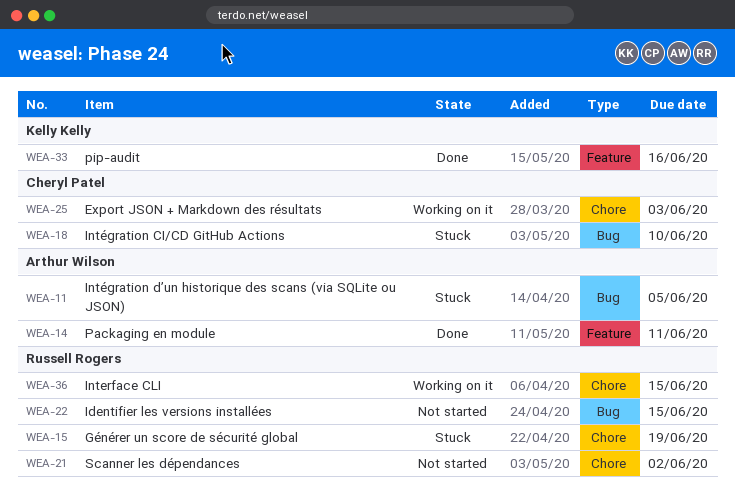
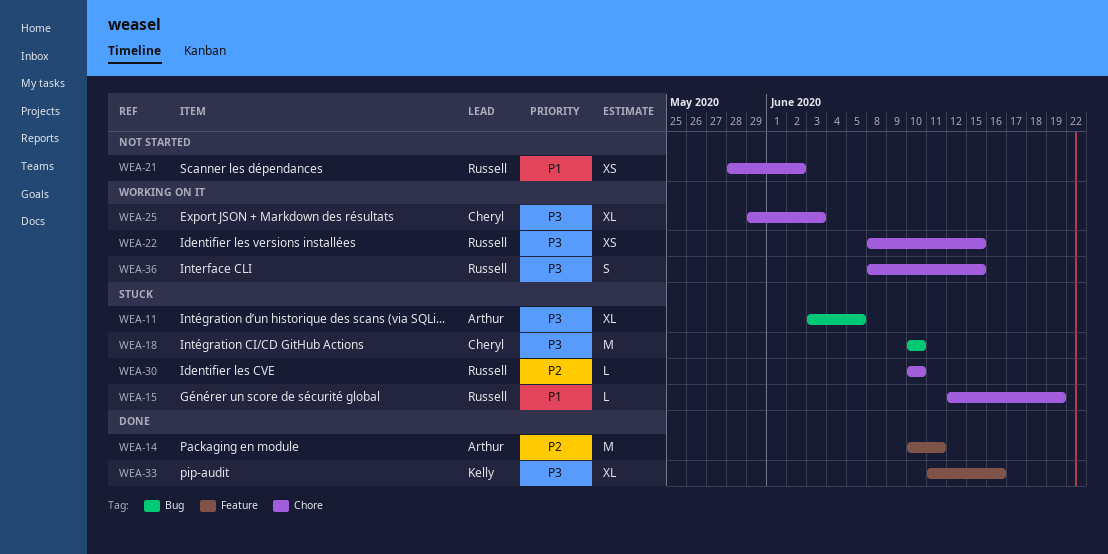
WEA-22, status: Not started -> Working on it
WEA-22, label: Bug -> Chore
WEA-30: none -> present

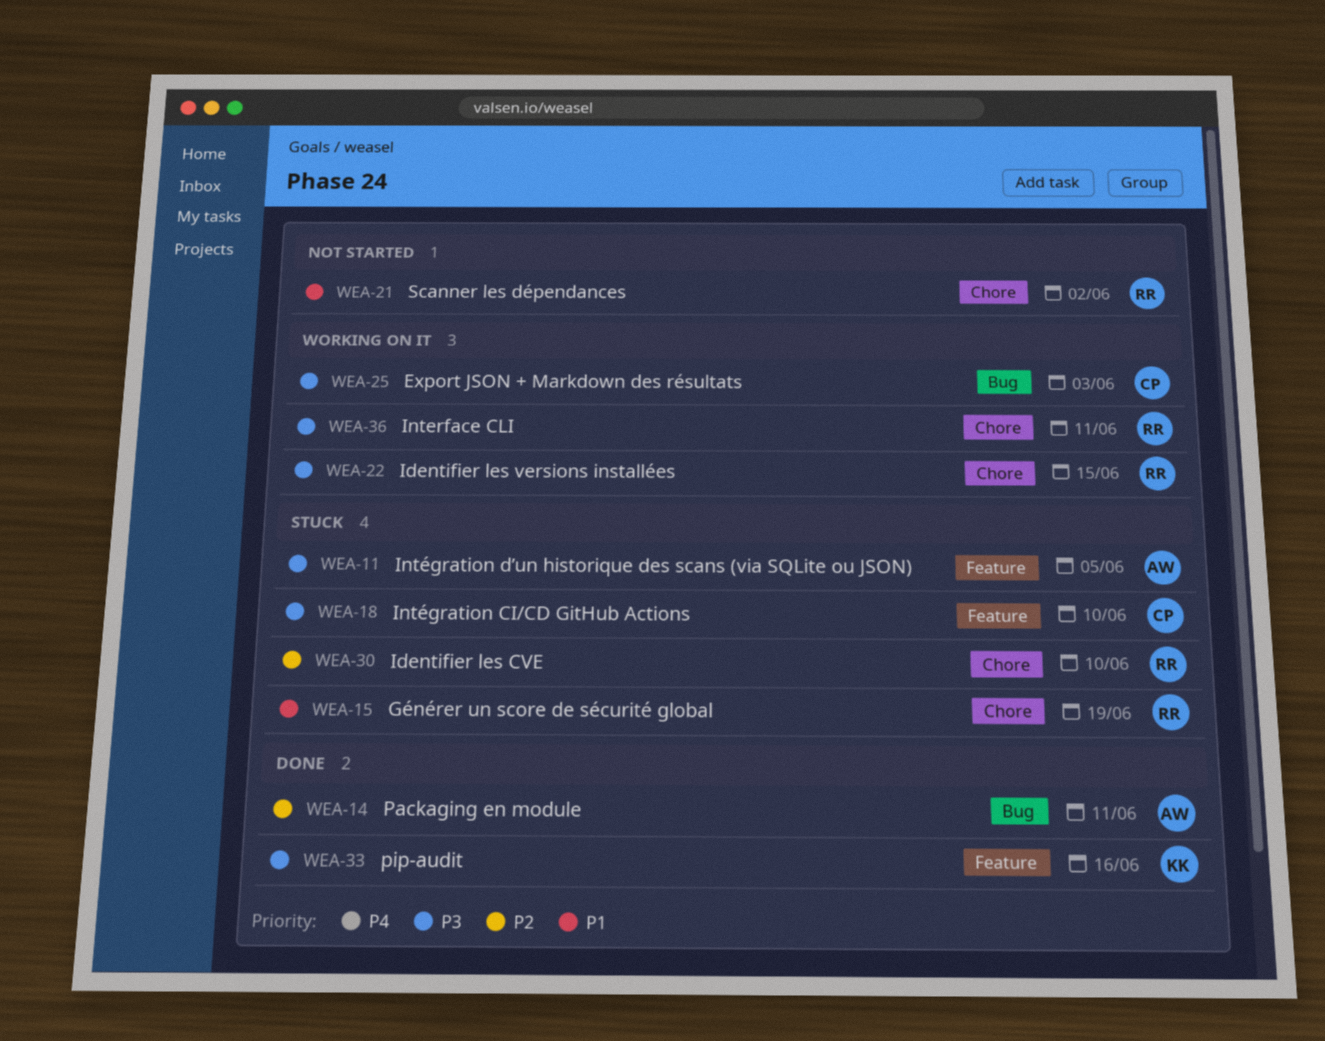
WEA-11, label: Bug -> Feature
WEA-14, label: Feature -> Bug
WEA-18, label: Bug -> Feature
WEA-25, label: Chore -> Bug
WEA-36, due: Jun 15 -> Jun 11

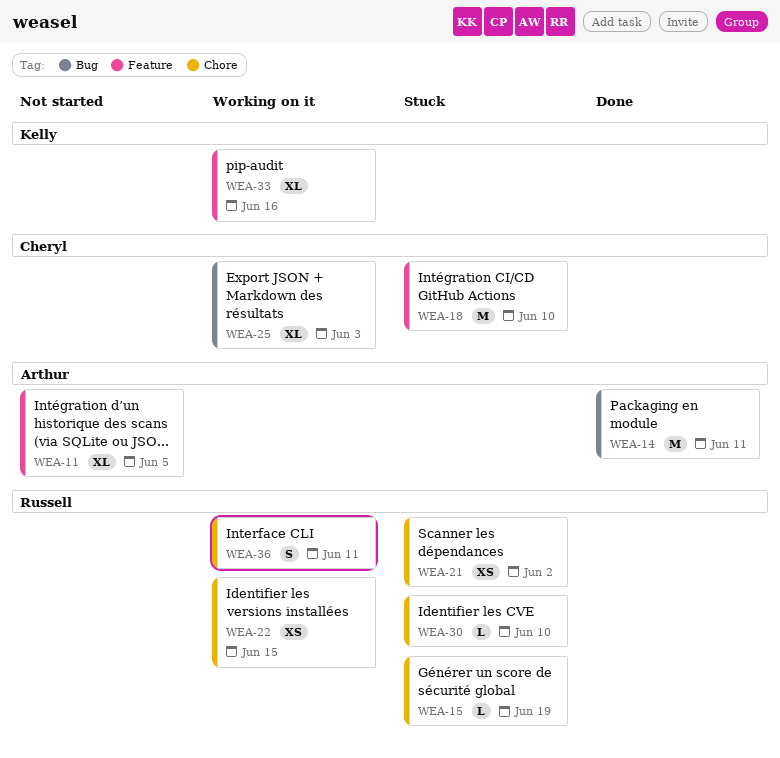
WEA-11, status: Stuck -> Not started
WEA-21, status: Not started -> Stuck
WEA-33, status: Done -> Working on it

